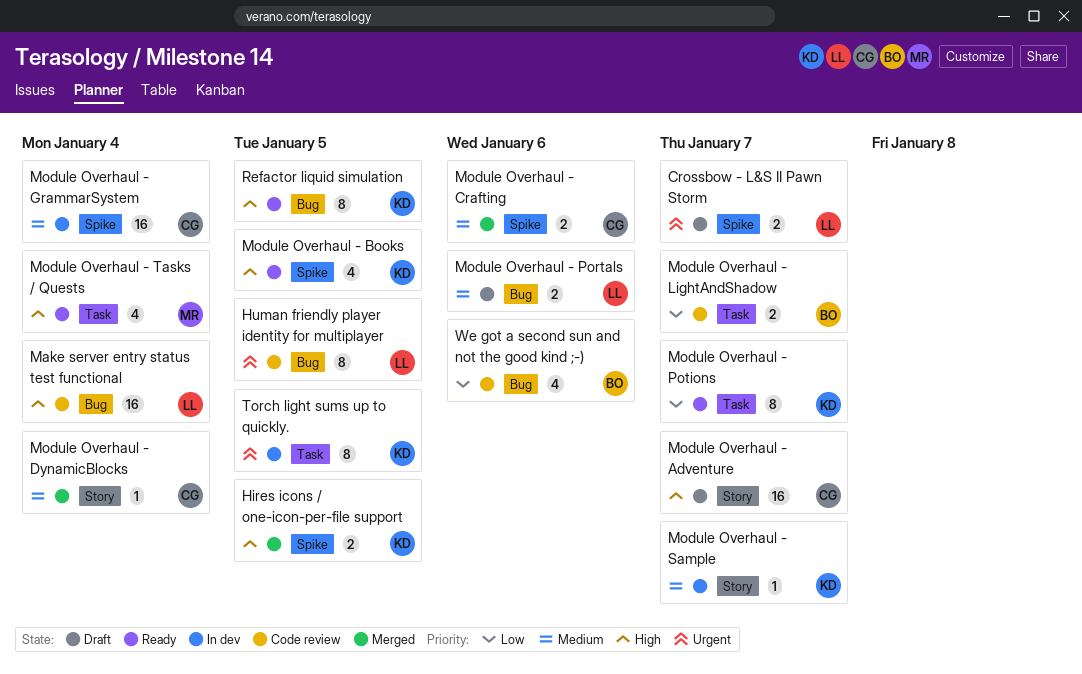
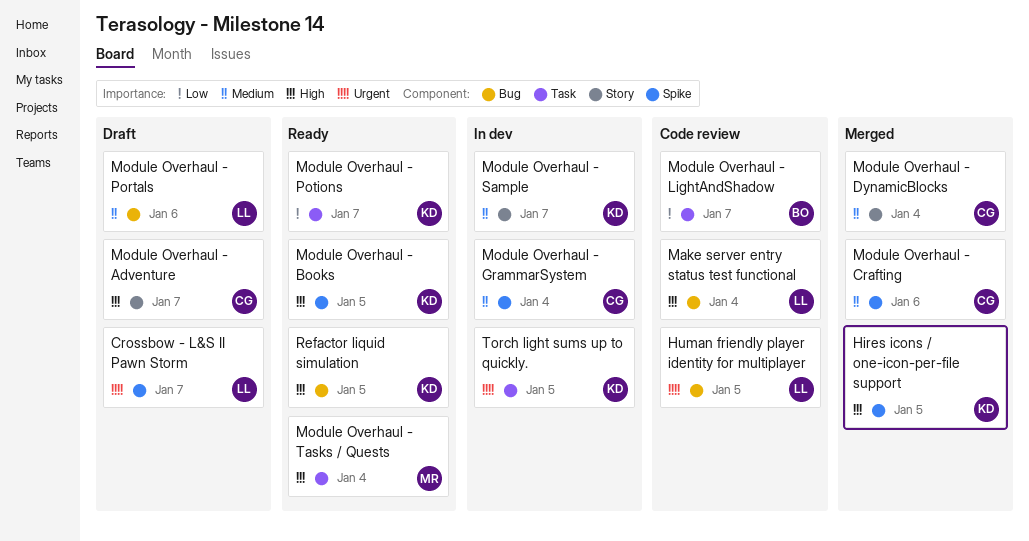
We got a second sun and not the good kind ;-): present -> none

